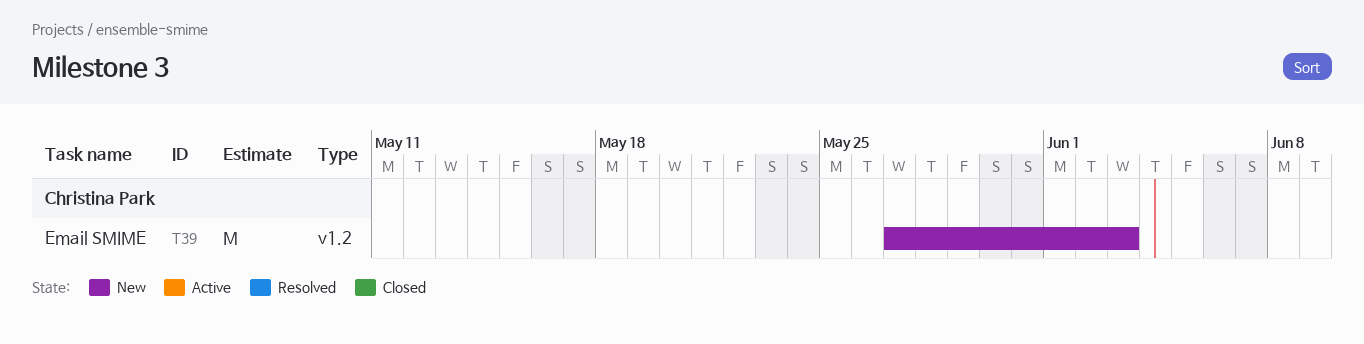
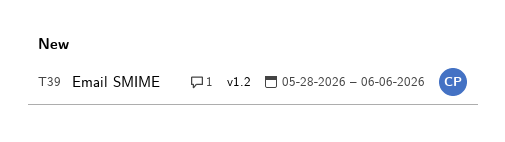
T39, start: May 27 -> May 28
T39, due: Jun 3 -> Jun 6

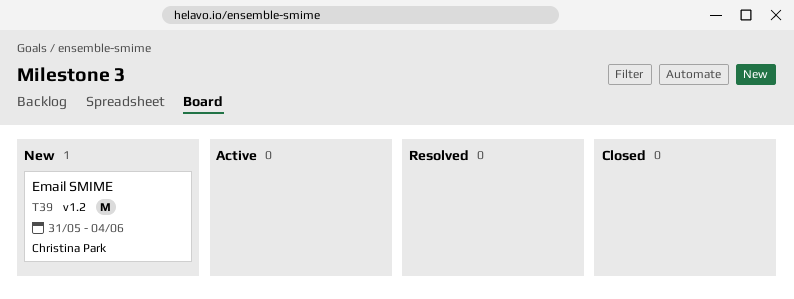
T39, start: May 28 -> May 31
T39, due: Jun 6 -> Jun 4

